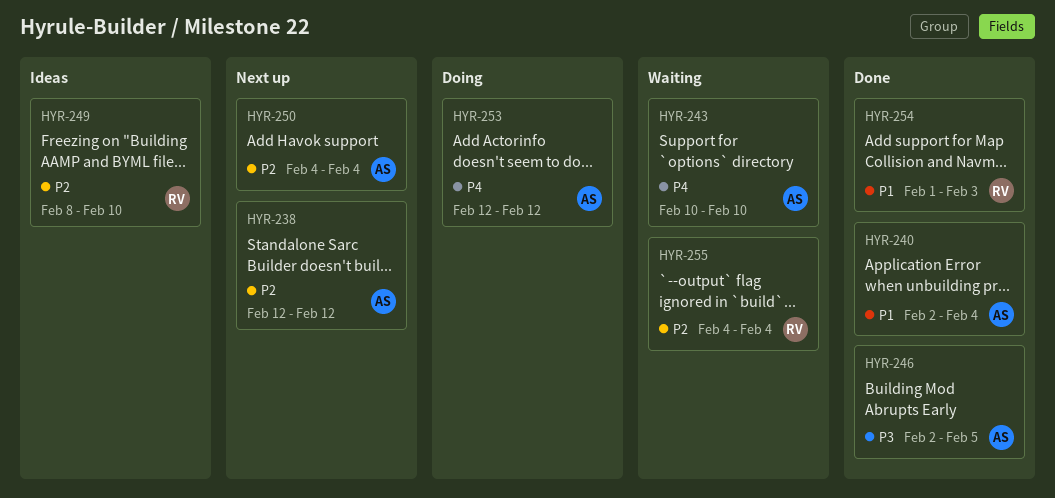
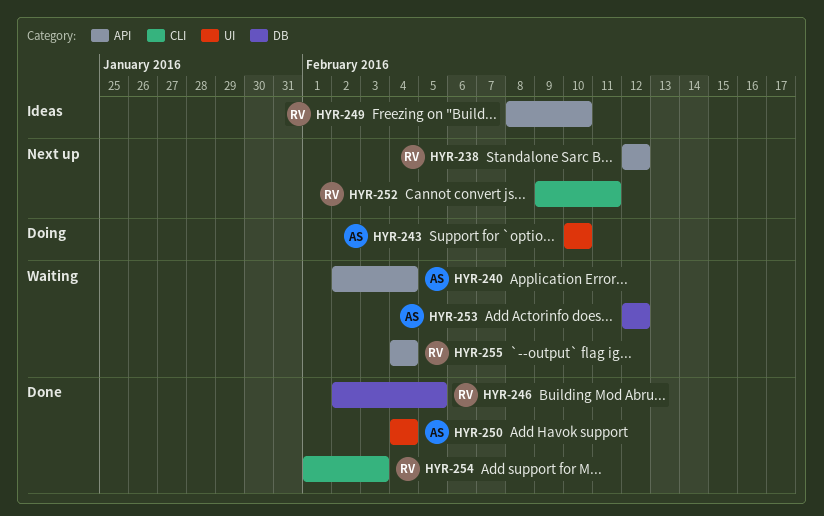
HYR-238, owner: AS -> RV
HYR-240, status: Done -> Waiting
HYR-243, status: Waiting -> Doing
HYR-246, owner: AS -> RV
HYR-250, status: Next up -> Done
HYR-252: none -> present
HYR-253, status: Doing -> Waiting

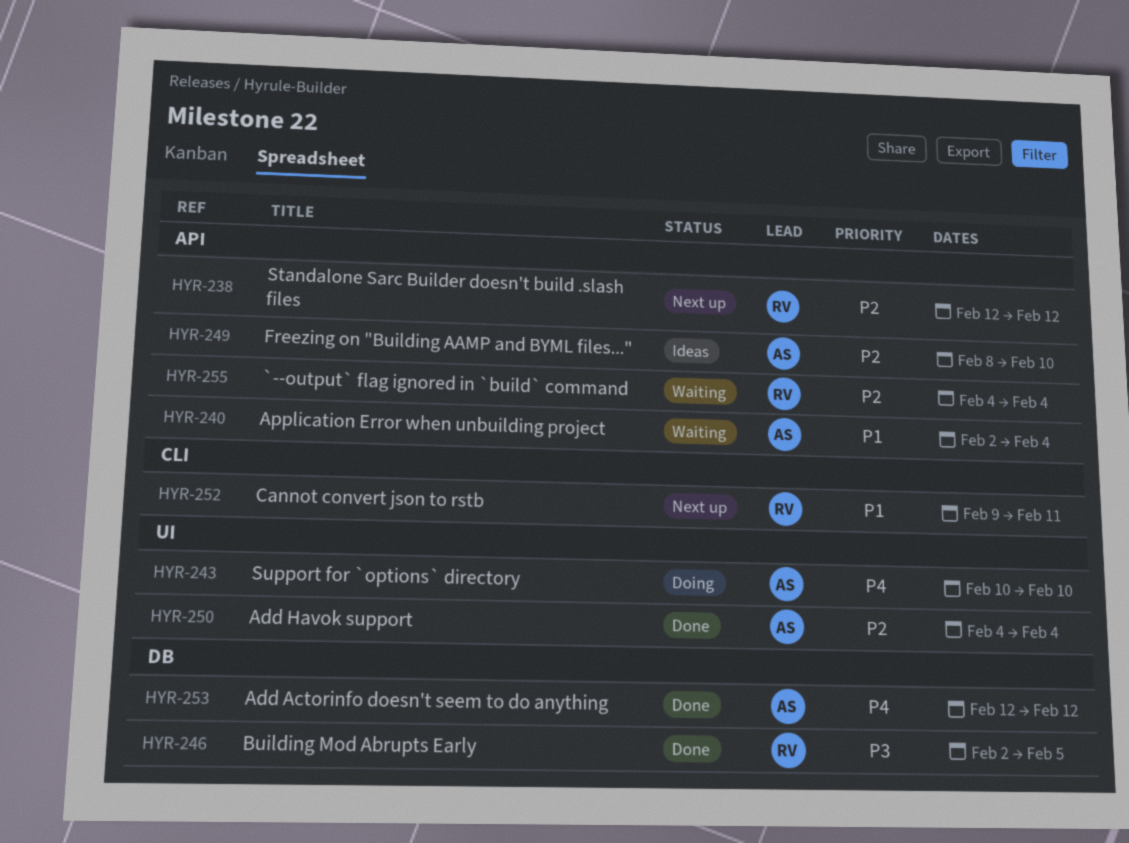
HYR-249, owner: RV -> AS
HYR-253, status: Waiting -> Done
HYR-254: present -> none

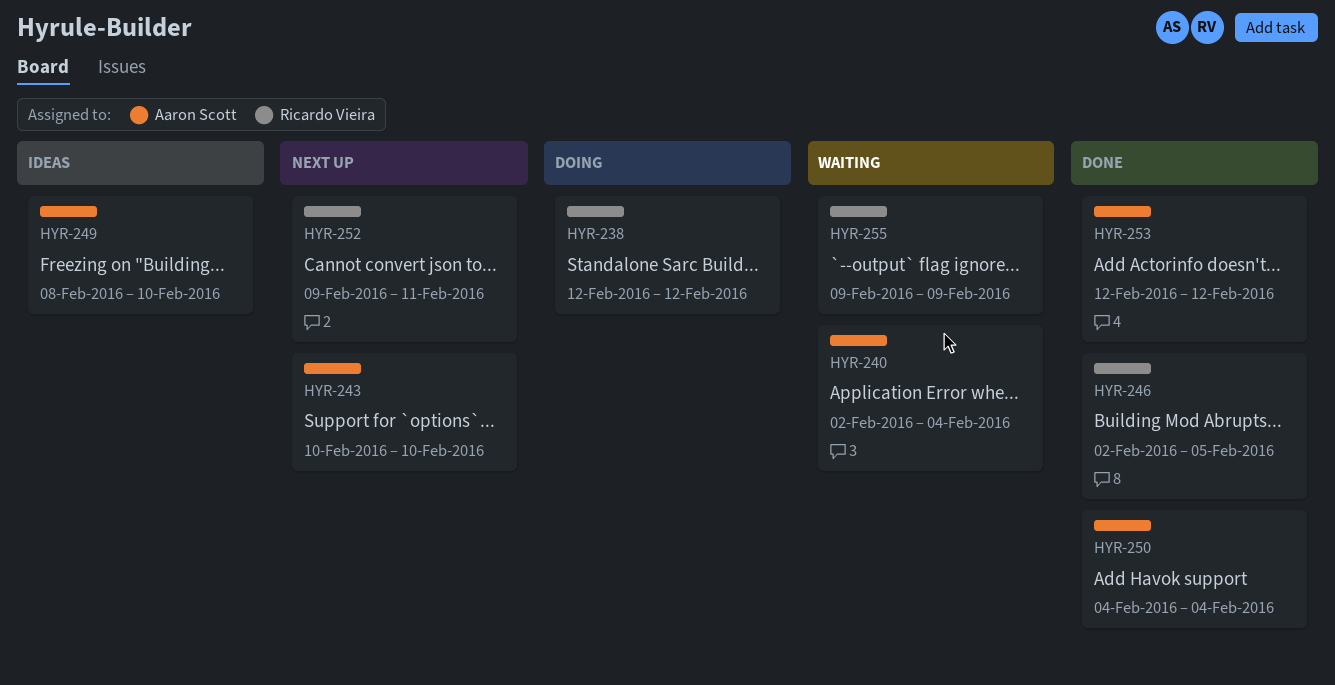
HYR-238, status: Next up -> Doing
HYR-243, status: Doing -> Next up
HYR-255, start: Feb 4 -> Feb 9
HYR-255, due: Feb 4 -> Feb 9

